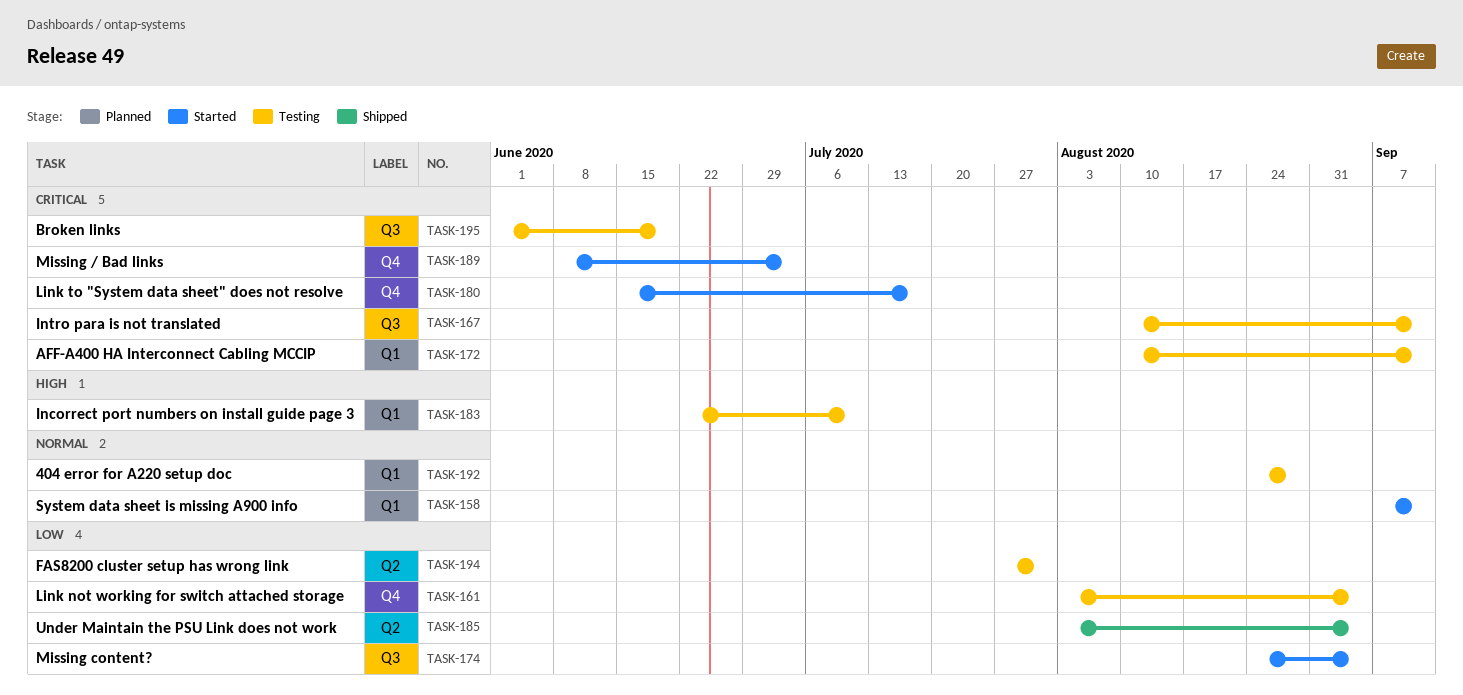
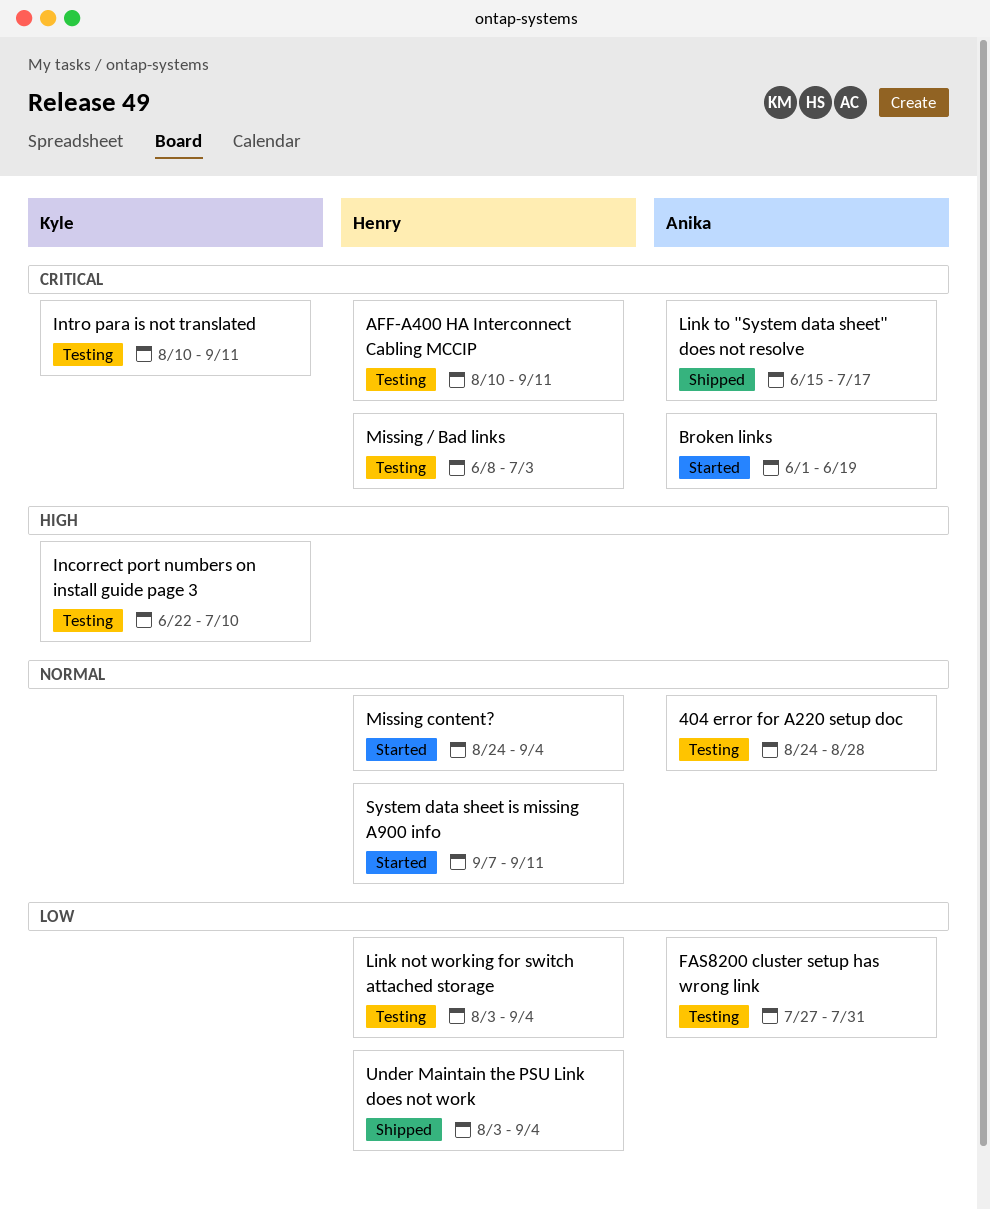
Broken links, status: Testing -> Started
Link to "System data sheet" does not resolve, status: Started -> Shipped
Missing / Bad links, status: Started -> Testing
Missing content?, priority: Low -> Normal

